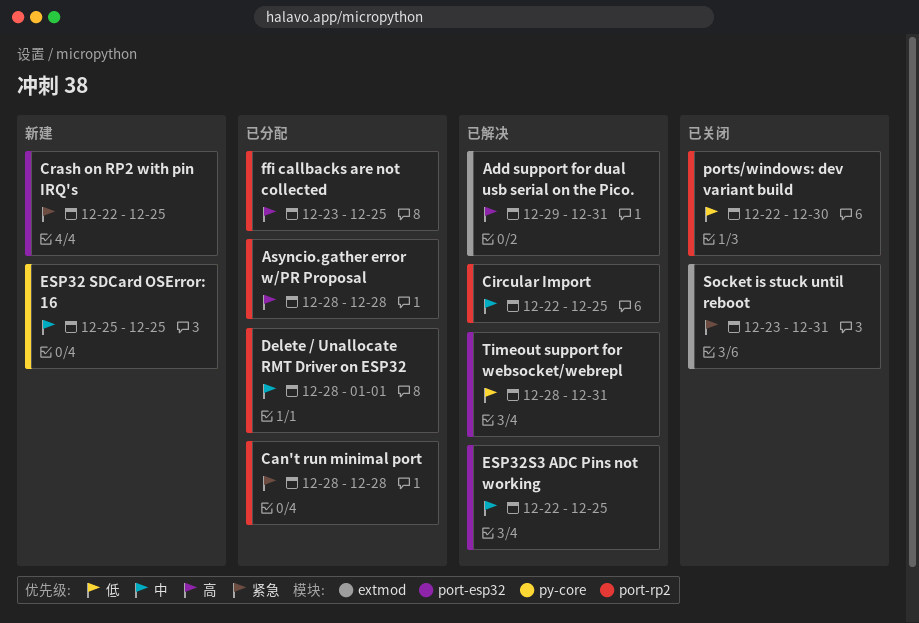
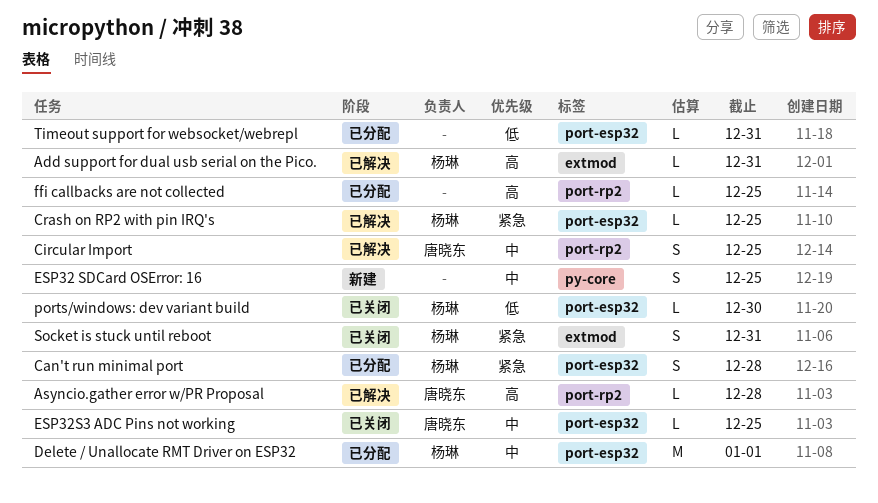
Asyncio.gather error w/PR Proposal, status: 已分配 -> 已解决
Can't run minimal port, label: port-rp2 -> port-esp32
Crash on RP2 with pin IRQ's, status: 新建 -> 已解决
Delete / Unallocate RMT Driver on ESP32, label: port-rp2 -> port-esp32
ESP32S3 ADC Pins not working, status: 已解决 -> 已关闭
ports/windows: dev variant build, label: port-rp2 -> port-esp32
Timeout support for websocket/webrepl, status: 已解决 -> 已分配

